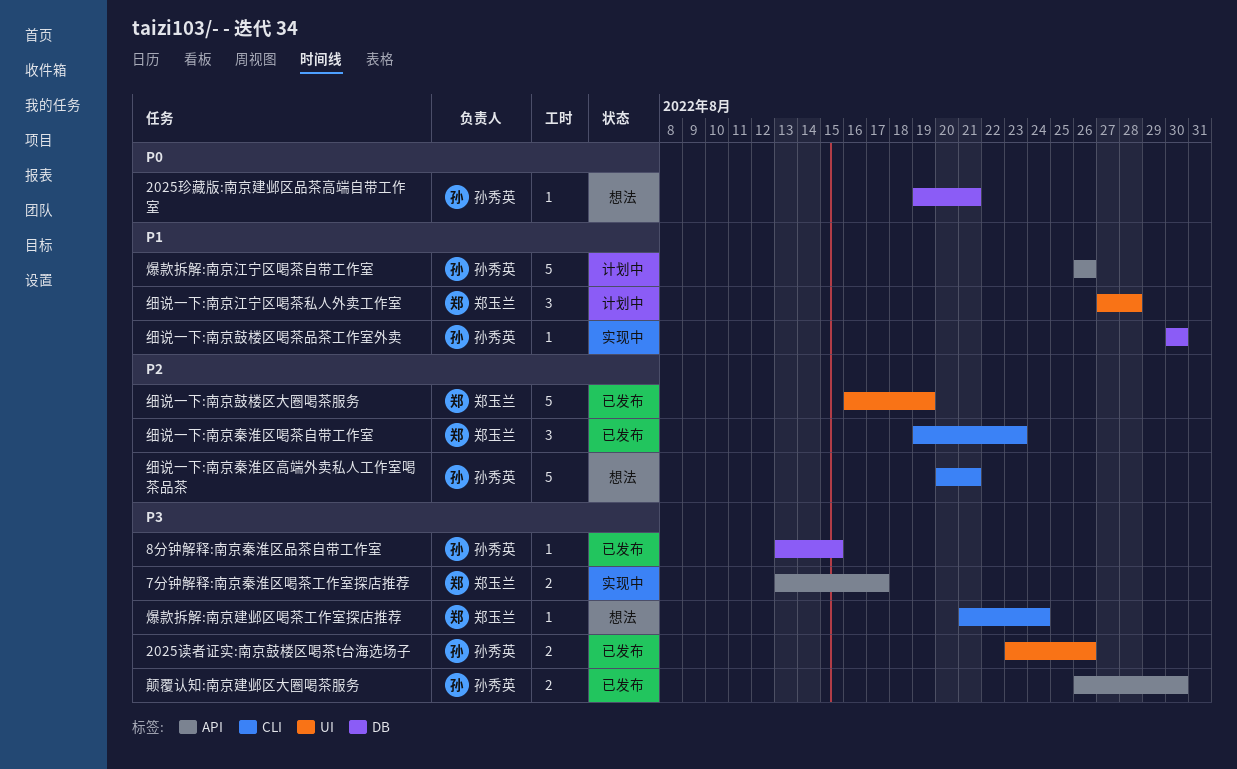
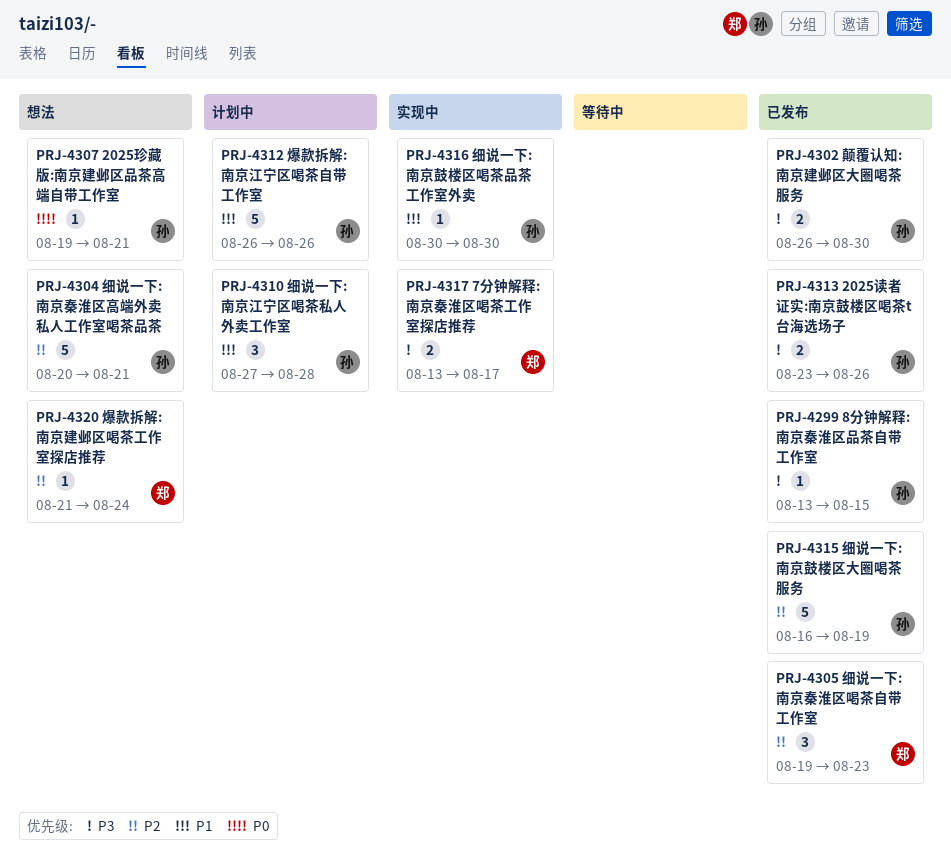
爆款拆解:南京建邺区喝茶工作室探店推荐, priority: P3 -> P2
细说一下:南京江宁区喝茶私人外卖工作室, owner: 郑玉兰 -> 孙秀英
细说一下:南京鼓楼区大圈喝茶服务, owner: 郑玉兰 -> 孙秀英

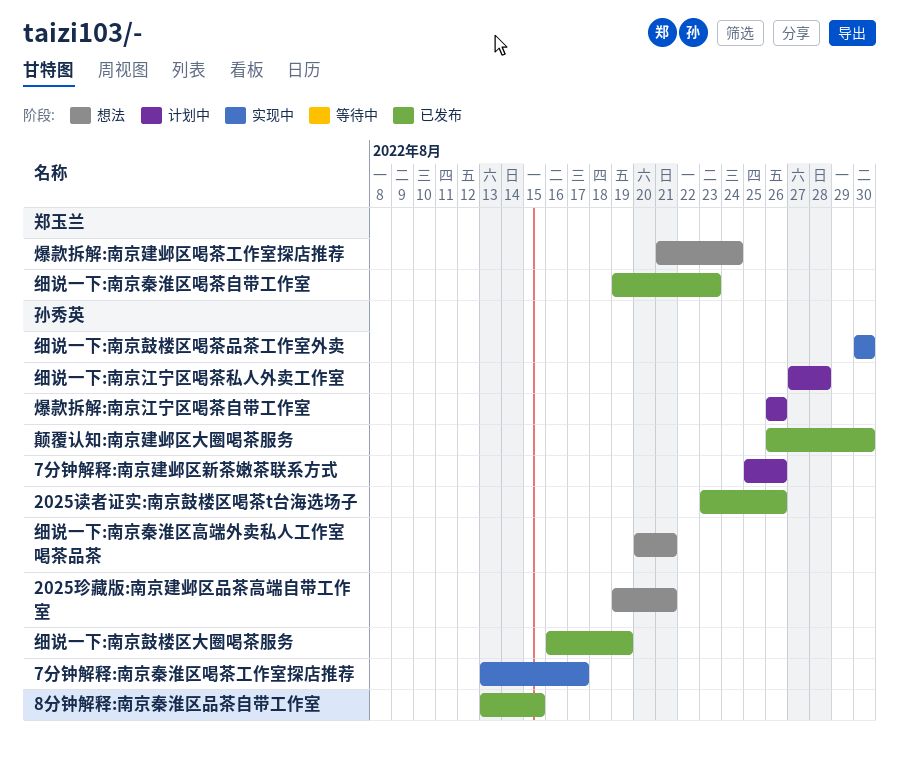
7分钟解释:南京建邺区新茶嫩茶联系方式: none -> present
7分钟解释:南京秦淮区喝茶工作室探店推荐, owner: 郑玉兰 -> 孙秀英

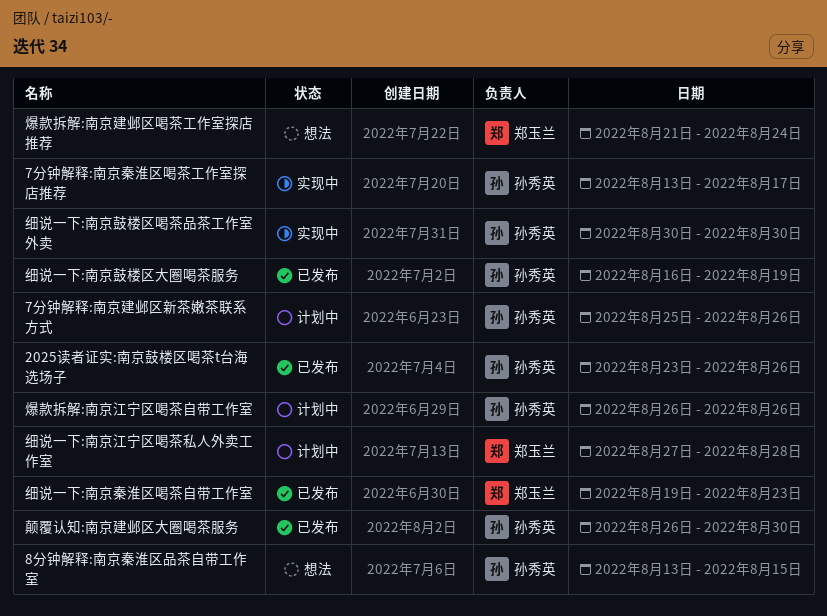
2025珍藏版:南京建邺区品茶高端自带工作室: present -> none
8分钟解释:南京秦淮区品茶自带工作室, status: 已发布 -> 想法
细说一下:南京江宁区喝茶私人外卖工作室, owner: 孙秀英 -> 郑玉兰
细说一下:南京秦淮区高端外卖私人工作室喝茶品茶: present -> none

